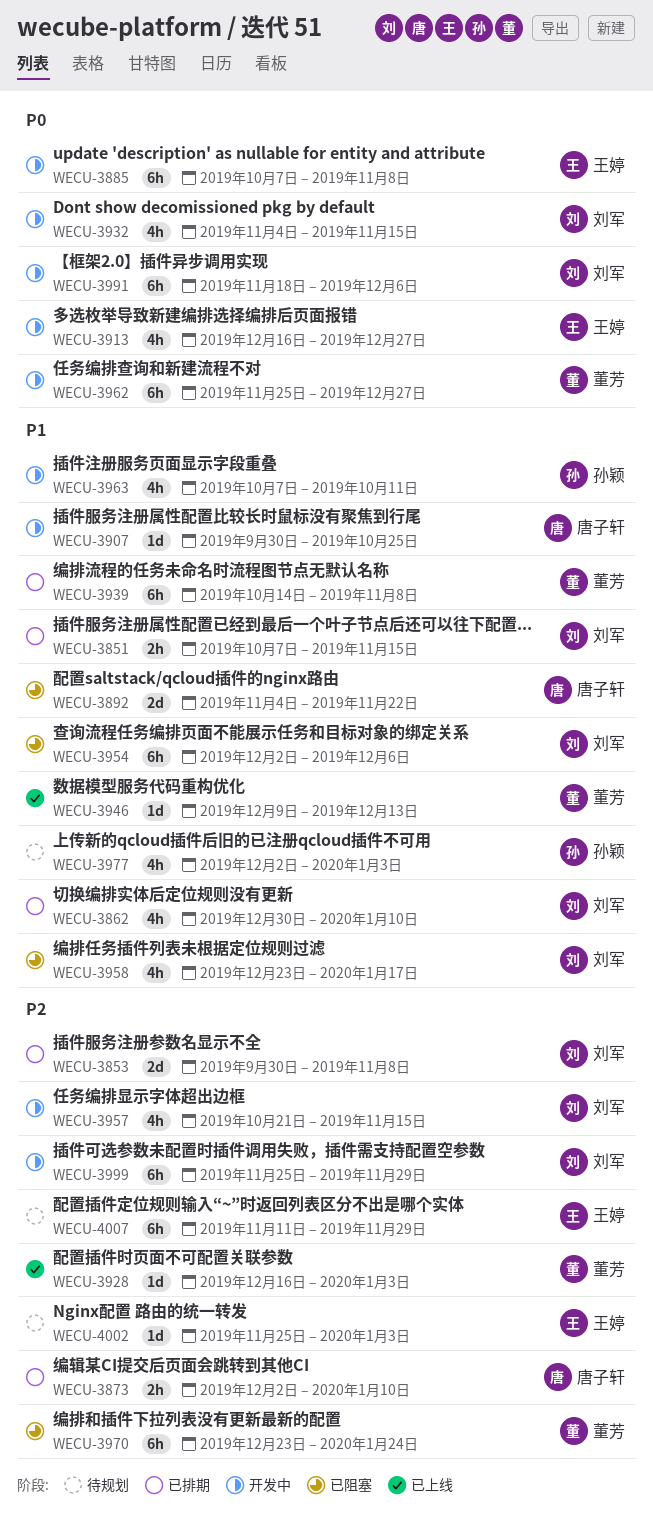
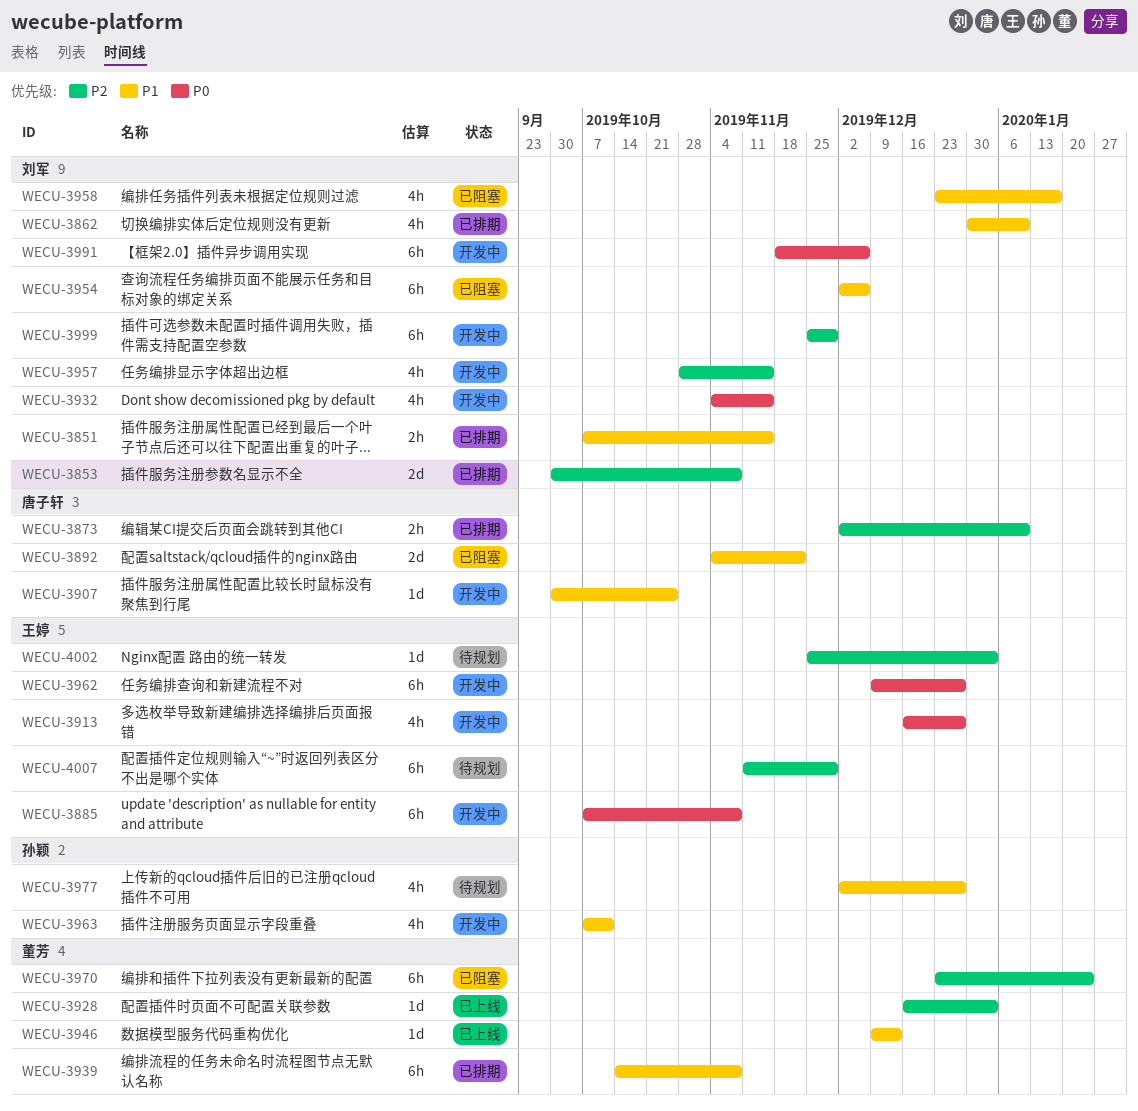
WECU-3957, start: Oct 21 -> Oct 28
WECU-3962, owner: 董芳 -> 王婷
WECU-3962, start: Nov 25 -> Dec 9
WECU-3977, due: Jan 3 -> Dec 27

